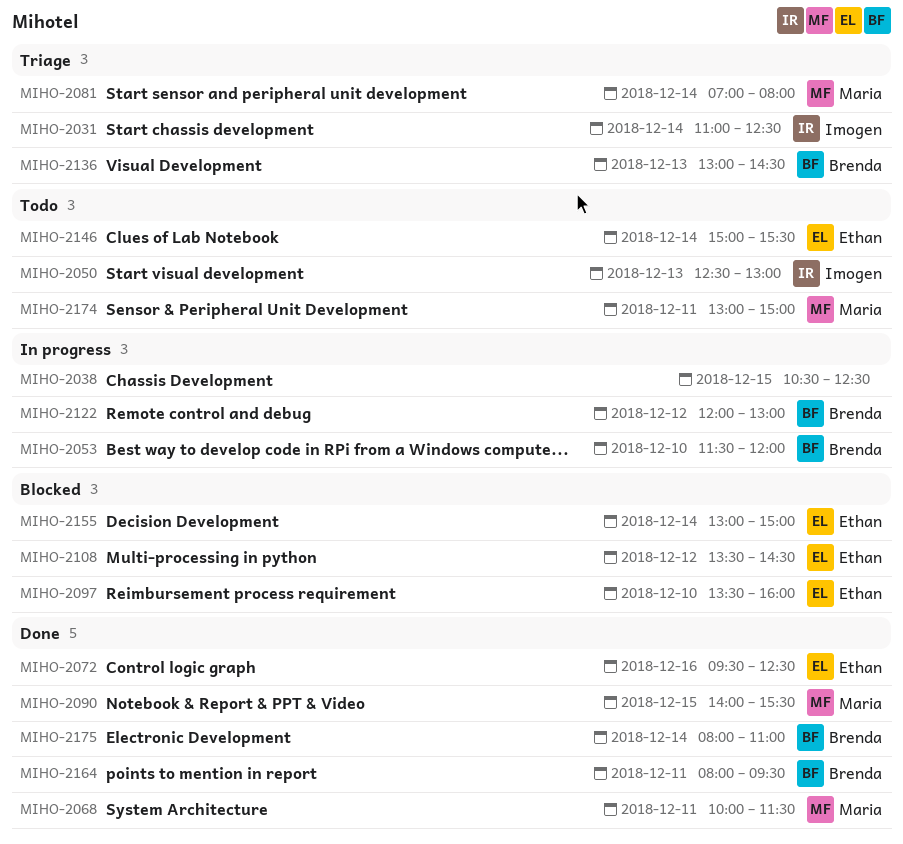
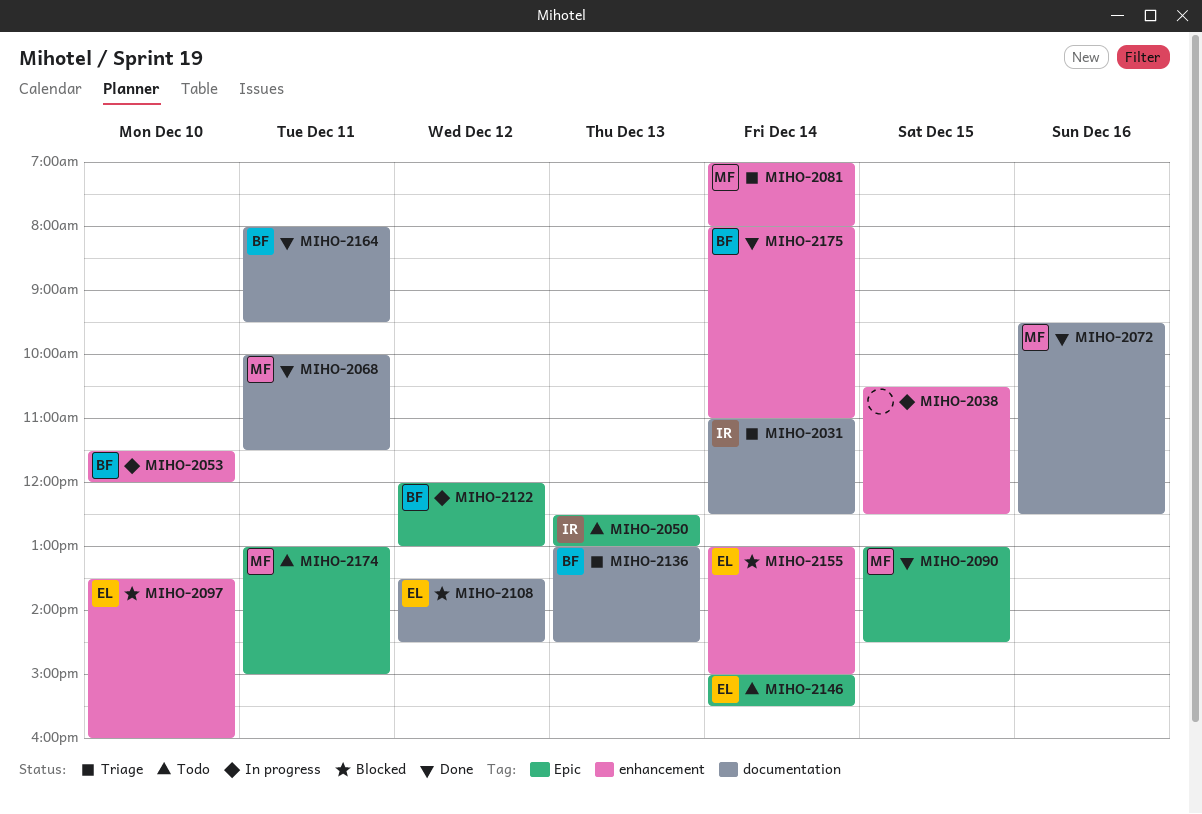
MIHO-2072, owner: Ethan -> Maria
MIHO-2090, begins: 14:00 -> 13:00
MIHO-2090, ends: 15:30 -> 14:30

